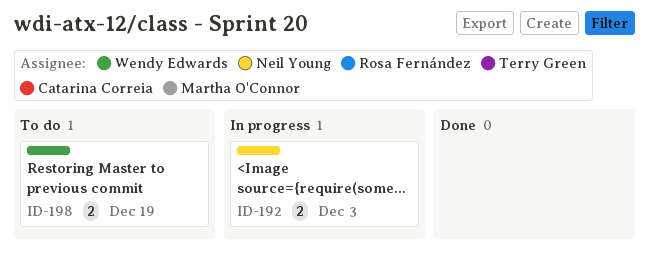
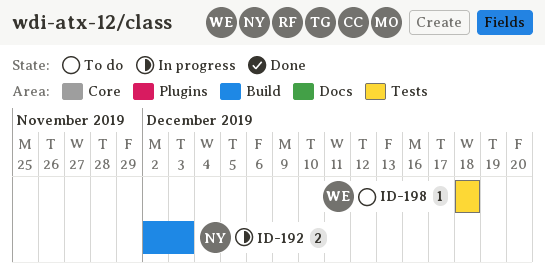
ID-198, estimate: 2 -> 1
ID-198, due: Dec 19 -> Dec 18

